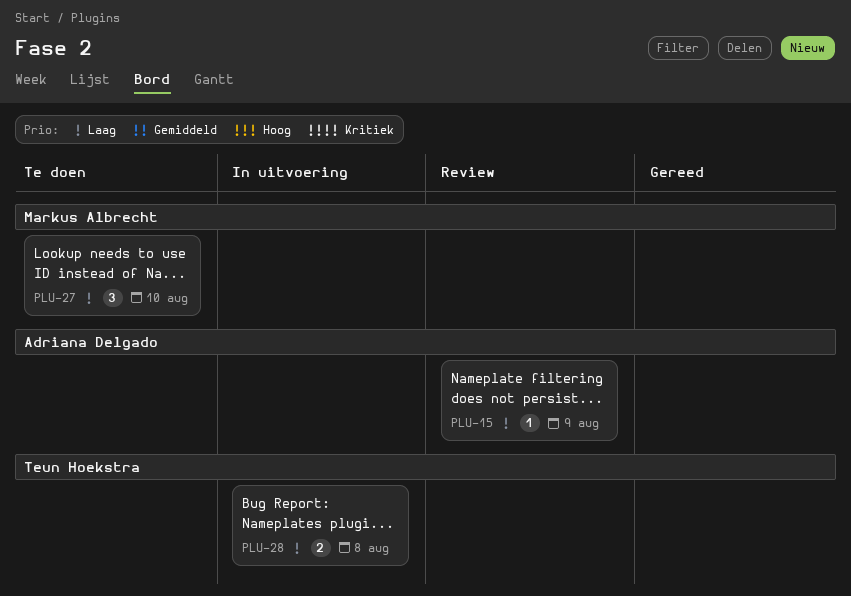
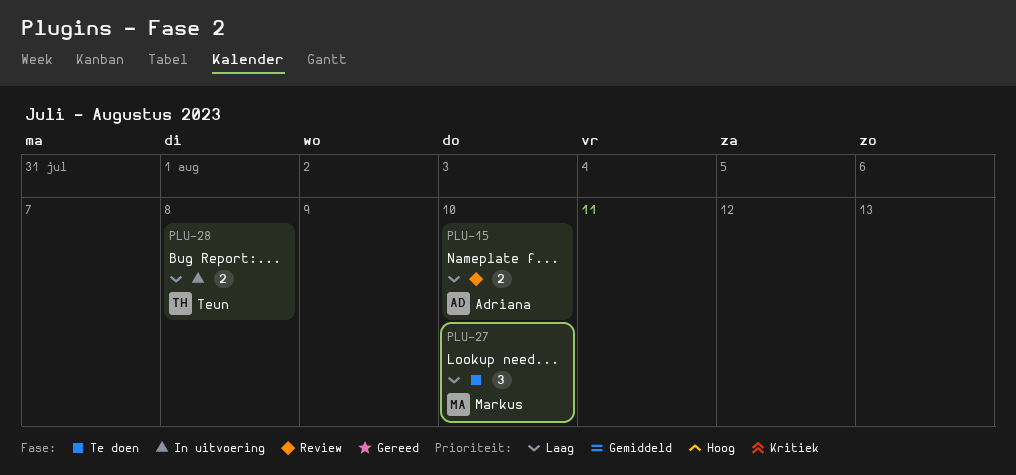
PLU-15, estimate: 1 -> 2
PLU-15, due: Aug 9 -> Aug 10

